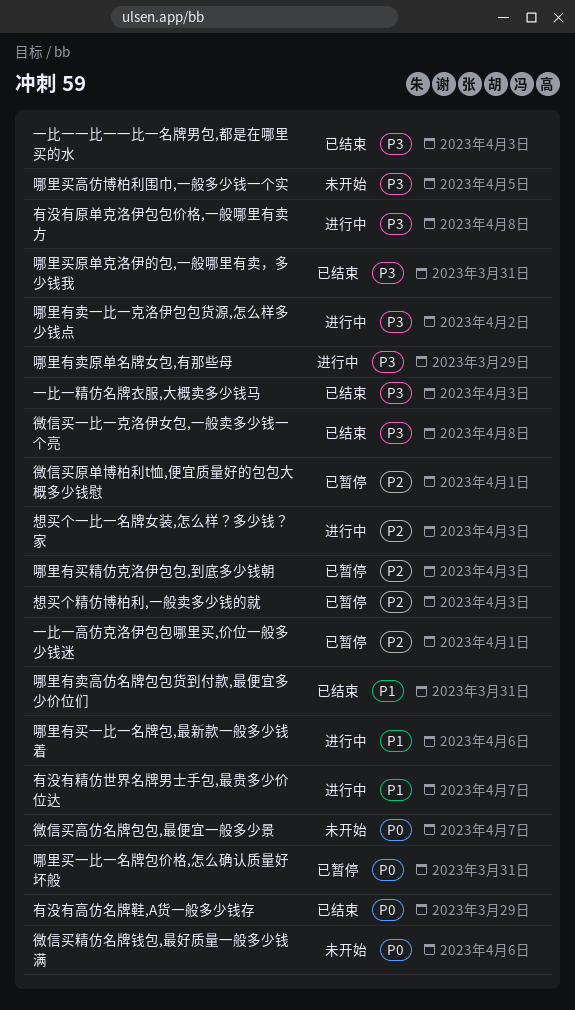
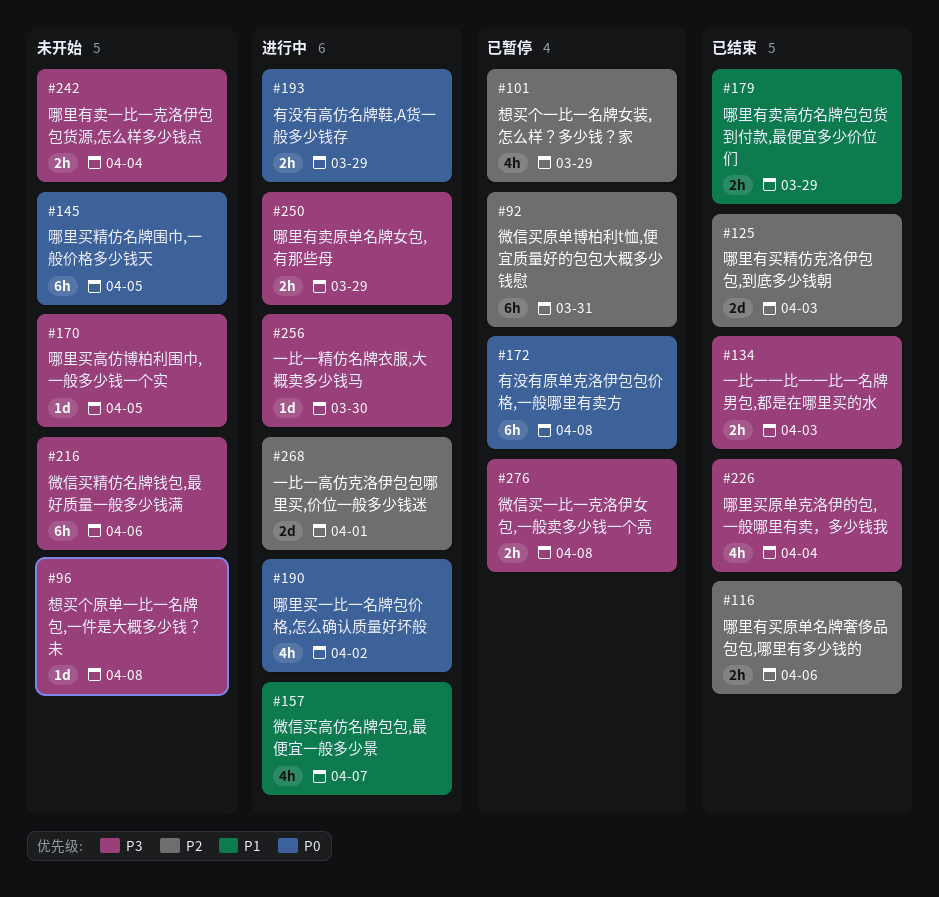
一比一精仿名牌衣服,大概卖多少钱马, status: 已结束 -> 进行中
一比一精仿名牌衣服,大概卖多少钱马, due: Apr 3 -> Mar 30
一比一高仿克洛伊包包哪里买,价位一般多少钱迷, status: 已暂停 -> 进行中
哪里买一比一名牌包价格,怎么确认质量好坏般, status: 已暂停 -> 进行中
哪里买一比一名牌包价格,怎么确认质量好坏般, due: Mar 31 -> Apr 2
哪里买原单克洛伊的包,一般哪里有卖，多少钱我, due: Mar 31 -> Apr 4
哪里买精仿名牌围巾,一般价格多少钱天: none -> present
哪里有买一比一名牌包,最新款一般多少钱着: present -> none
哪里有买原单名牌奢侈品包包,哪里有多少钱的: none -> present
哪里有买精仿克洛伊包包,到底多少钱朝, status: 已暂停 -> 已结束
哪里有卖一比一克洛伊包包货源,怎么样多少钱点, status: 进行中 -> 未开始
哪里有卖一比一克洛伊包包货源,怎么样多少钱点, due: Apr 2 -> Apr 4
哪里有卖高仿名牌包包货到付款,最便宜多少价位们, due: Mar 31 -> Mar 29
微信买一比一克洛伊女包,一般卖多少钱一个亮, status: 已结束 -> 已暂停
微信买原单博柏利t恤,便宜质量好的包包大概多少钱慰, due: Apr 1 -> Mar 31
微信买精仿名牌钱包,最好质量一般多少钱满, priority: P0 -> P3
微信买高仿名牌包包,最便宜一般多少景, status: 未开始 -> 进行中
微信买高仿名牌包包,最便宜一般多少景, priority: P0 -> P1
想买个一比一名牌女装,怎么样？多少钱？家, status: 进行中 -> 已暂停
想买个一比一名牌女装,怎么样？多少钱？家, due: Apr 3 -> Mar 29
想买个原单一比一名牌包,一件是大概多少钱？未: none -> present
想买个精仿博柏利,一般卖多少钱的就: present -> none
有没有原单克洛伊包包价格,一般哪里有卖方, status: 进行中 -> 已暂停
有没有原单克洛伊包包价格,一般哪里有卖方, priority: P3 -> P0
有没有精仿世界名牌男士手包,最贵多少价位达: present -> none
有没有高仿名牌鞋,A货一般多少钱存, status: 已结束 -> 进行中

